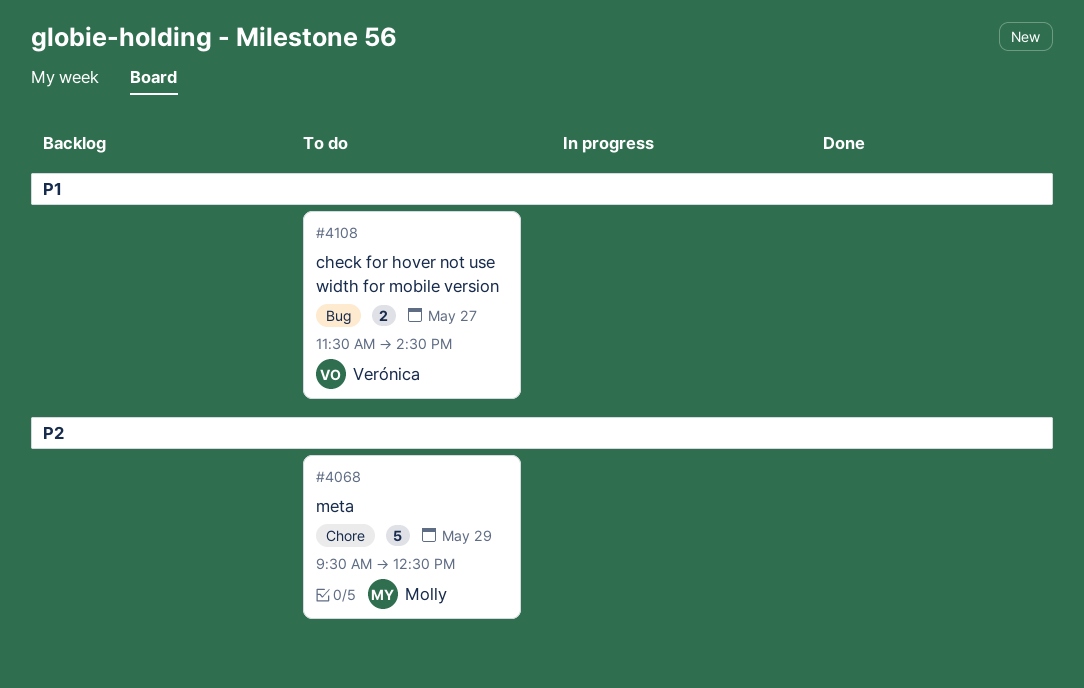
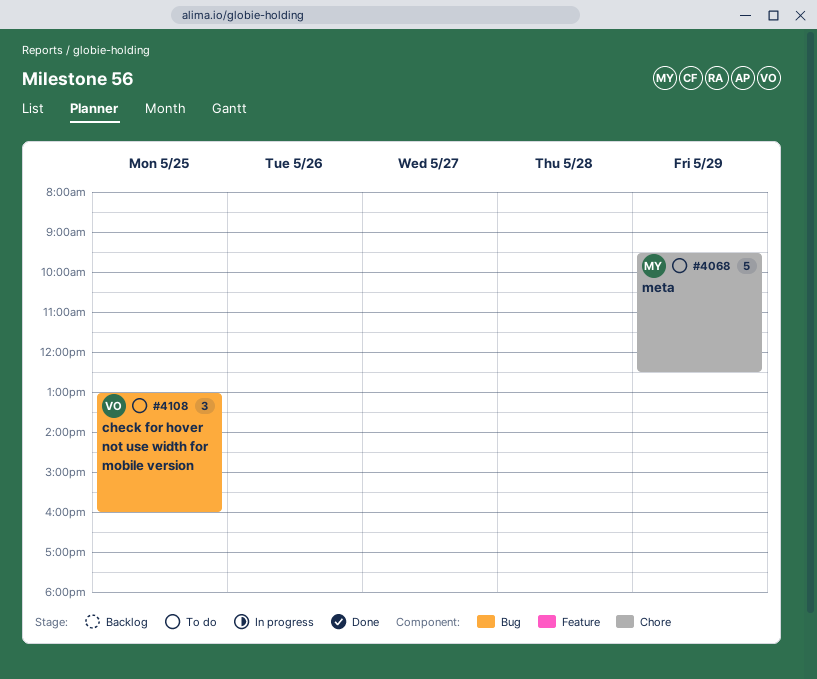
#4108, estimate: 2 -> 3
#4108, day: May 27 -> May 25
#4108, begins: 11:30 -> 13:00
#4108, ends: 14:30 -> 16:00

